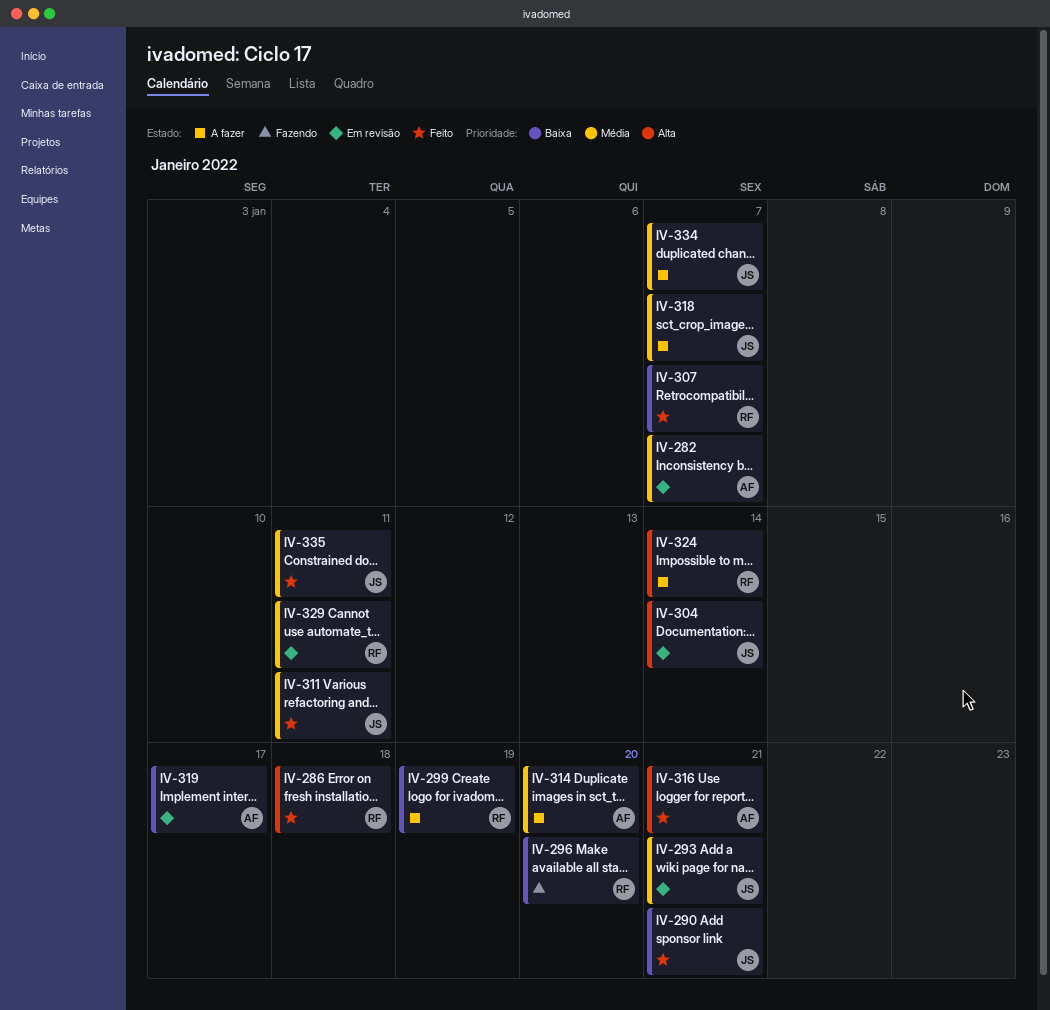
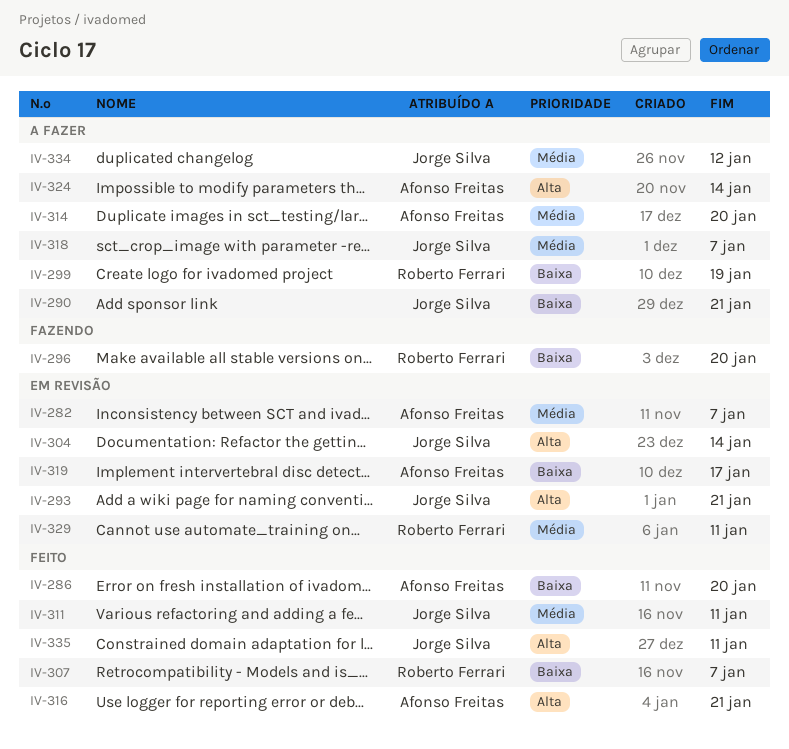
IV-286, owner: Roberto Ferrari -> Afonso Freitas
IV-286, priority: Alta -> Baixa
IV-286, due: Jan 18 -> Jan 20
IV-290, status: Feito -> A fazer
IV-293, priority: Média -> Alta
IV-324, owner: Roberto Ferrari -> Afonso Freitas
IV-334, due: Jan 7 -> Jan 12
IV-335, priority: Média -> Alta

